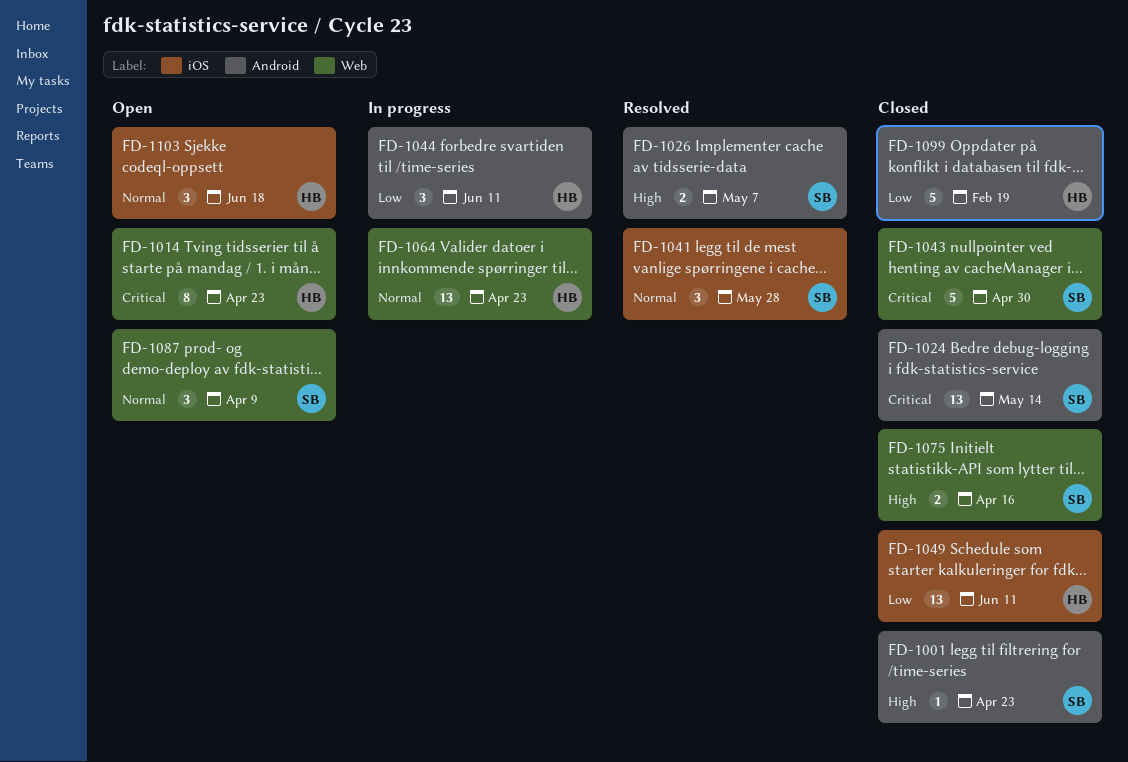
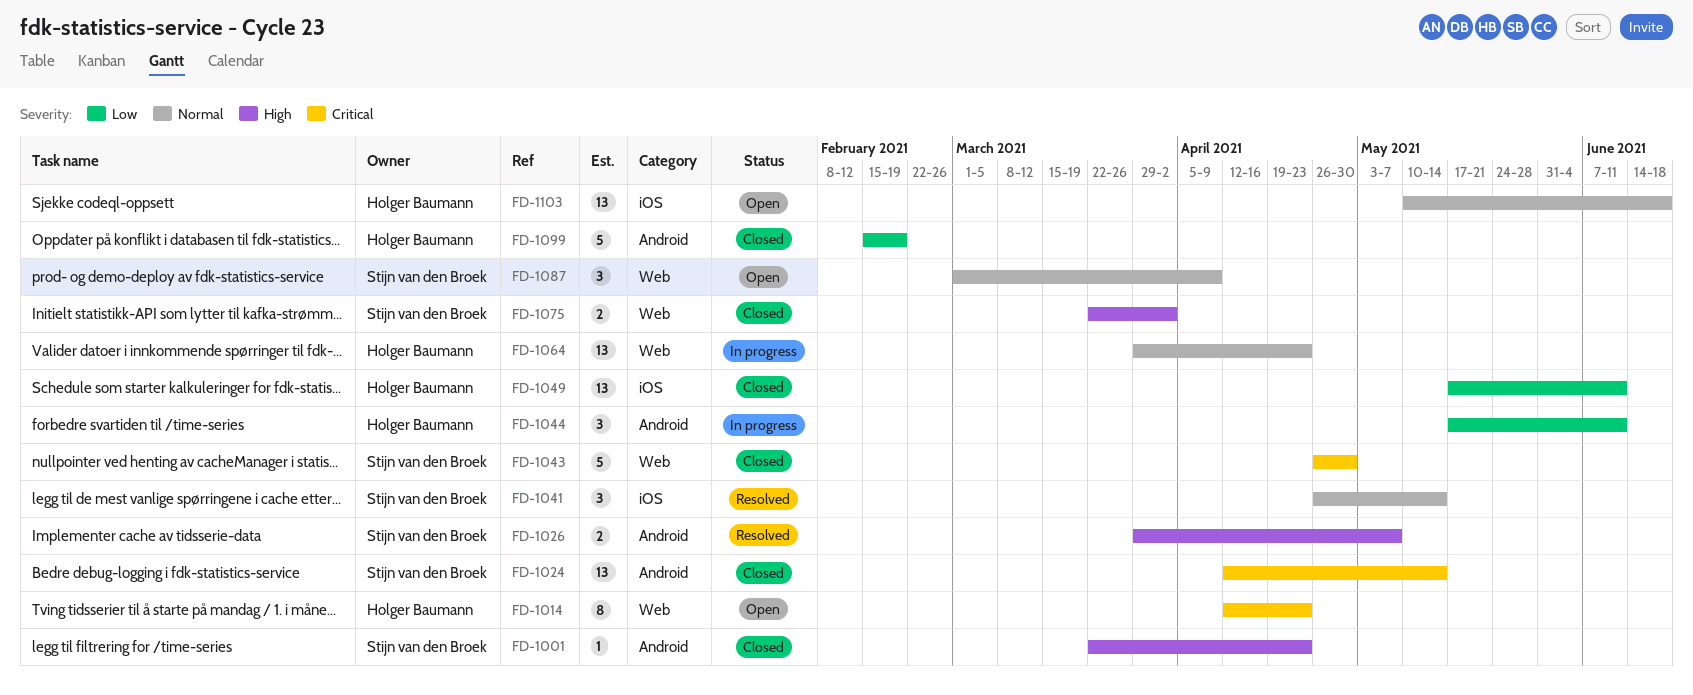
FD-1041, due: May 28 -> May 14
FD-1075, due: Apr 16 -> Apr 2
FD-1103, estimate: 3 -> 13

